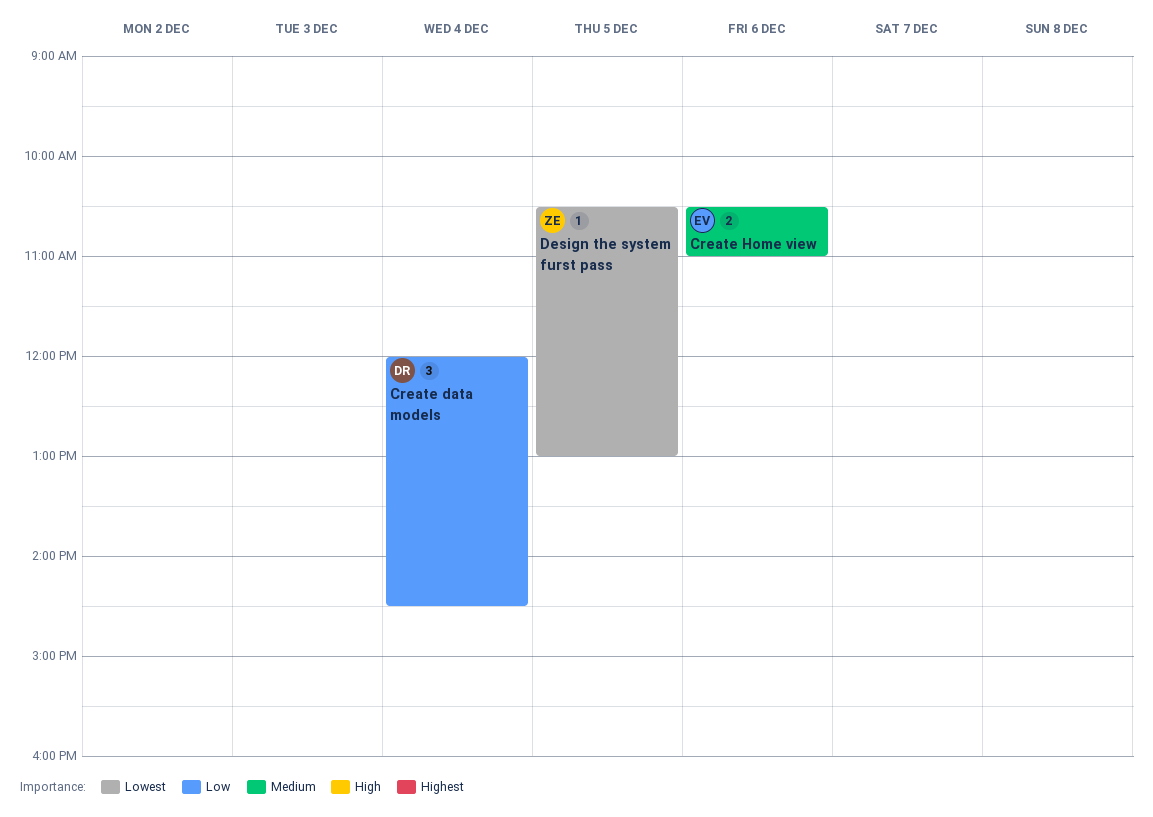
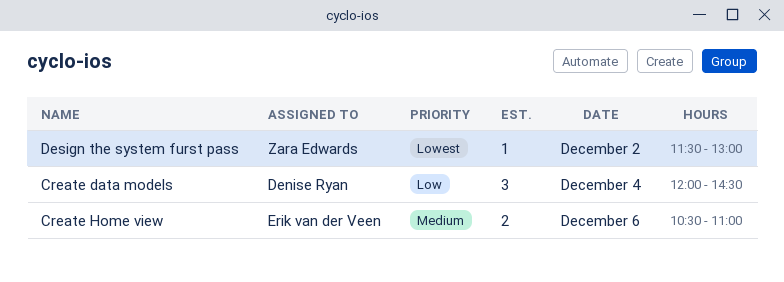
Design the system furst pass, day: Dec 5 -> Dec 2
Design the system furst pass, begins: 10:30 -> 11:30

